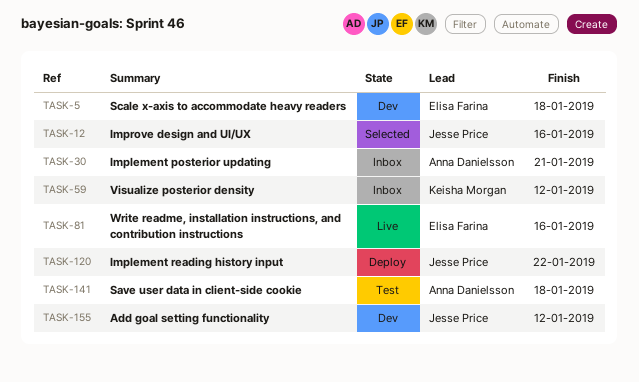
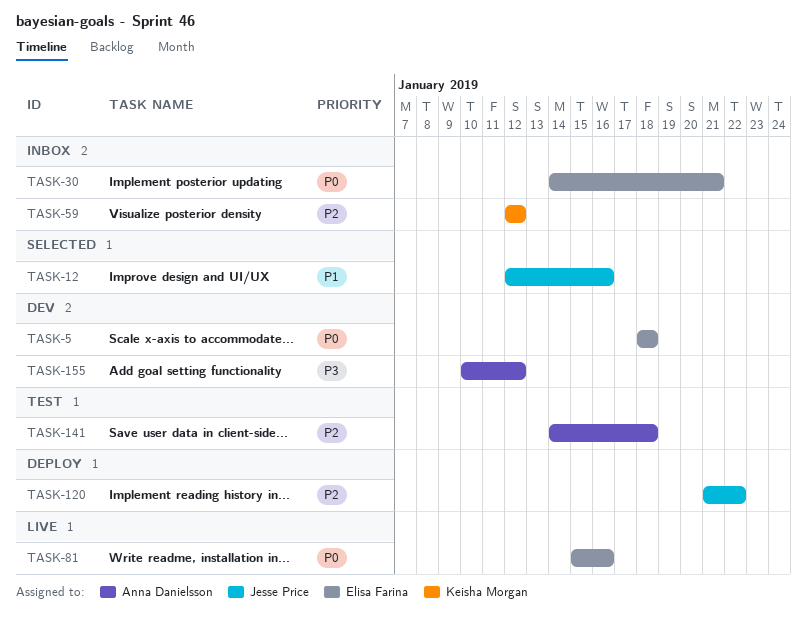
TASK-30, owner: Anna Danielsson -> Elisa Farina
TASK-155, owner: Jesse Price -> Anna Danielsson

